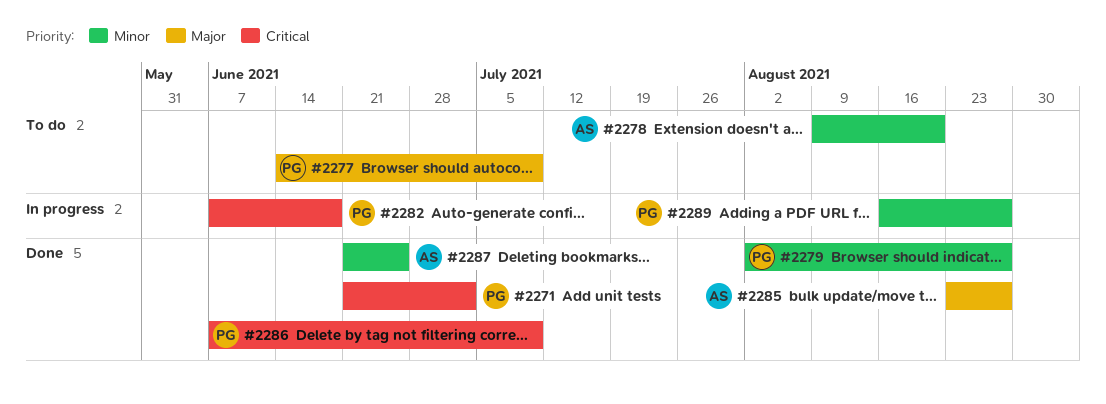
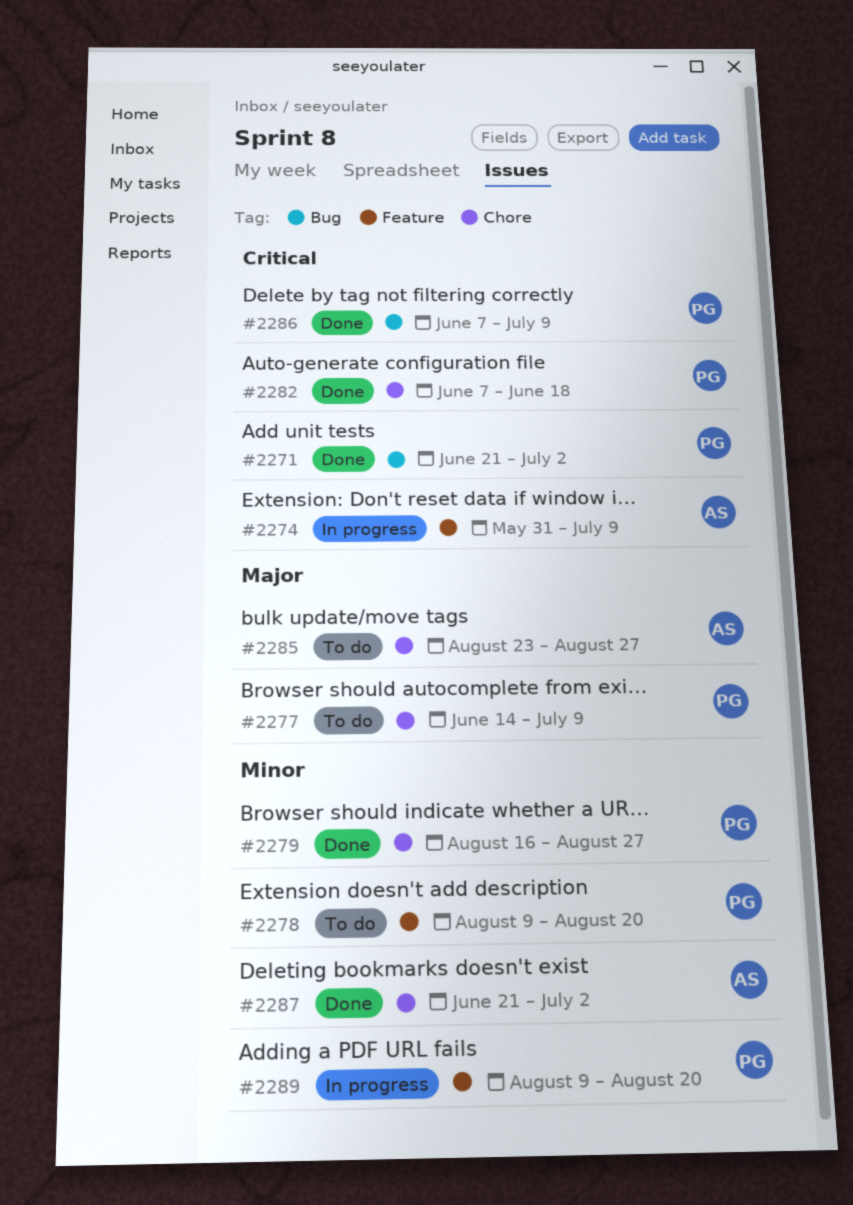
#2274: none -> present
#2278, owner: AS -> PG
#2279, start: Aug 2 -> Aug 16
#2282, status: In progress -> Done
#2285, status: Done -> To do
#2287, due: Jun 25 -> Jul 2
#2289, start: Aug 16 -> Aug 9
#2289, due: Aug 27 -> Aug 20

